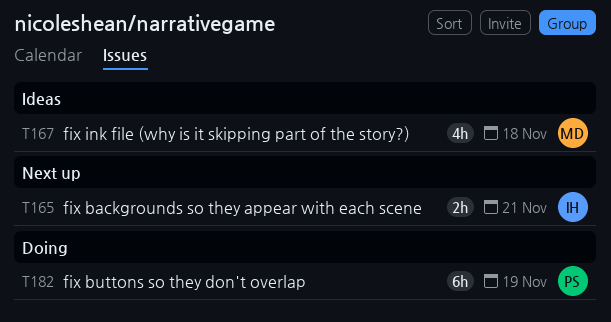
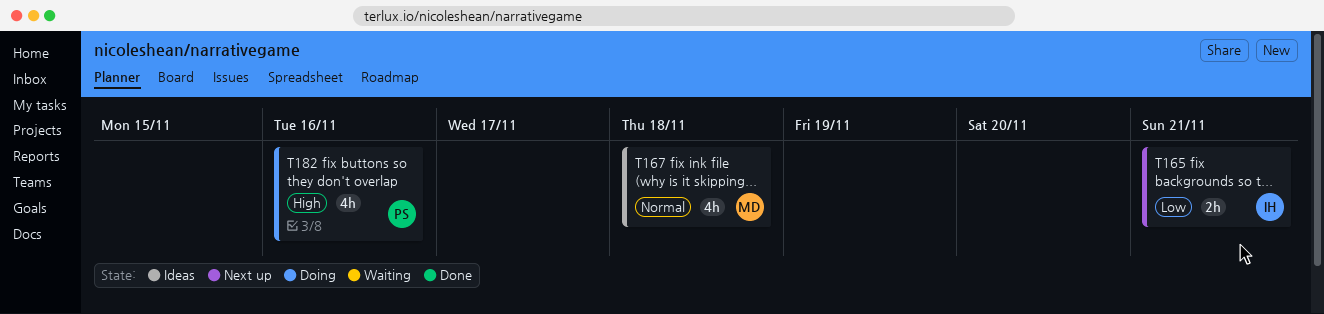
T182, estimate: 6h -> 4h
T182, due: Nov 19 -> Nov 16

